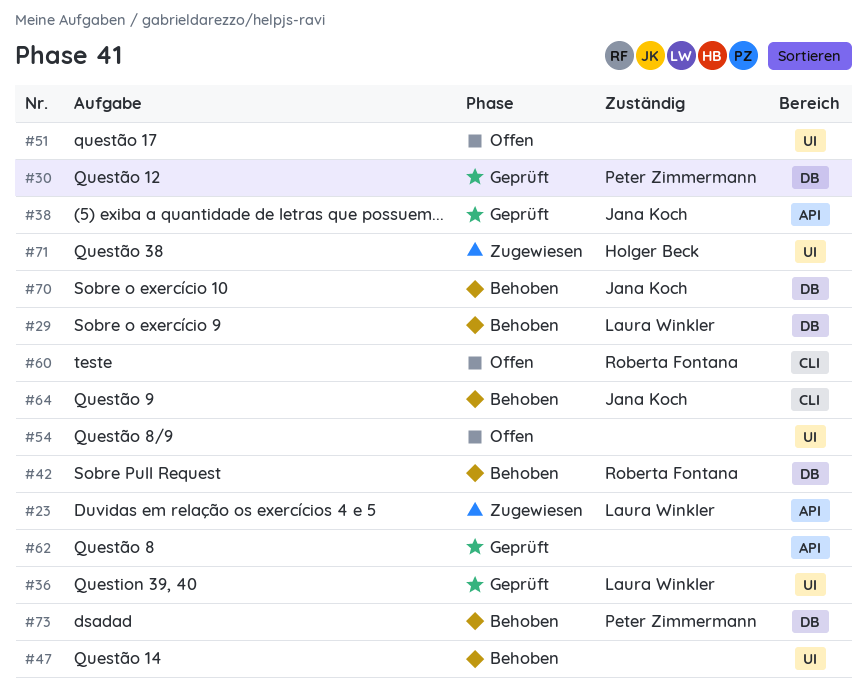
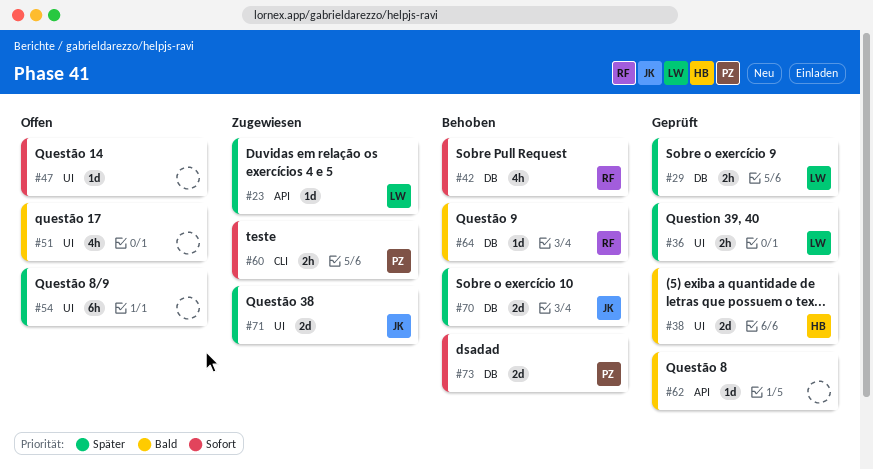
#29, status: Behoben -> Geprüft
#30: present -> none
#38, owner: Jana Koch -> Holger Beck
#38, label: API -> UI
#47, status: Behoben -> Offen
#60, status: Offen -> Zugewiesen
#60, owner: Roberta Fontana -> Peter Zimmermann
#64, owner: Jana Koch -> Roberta Fontana
#64, label: CLI -> DB
#71, owner: Holger Beck -> Jana Koch

